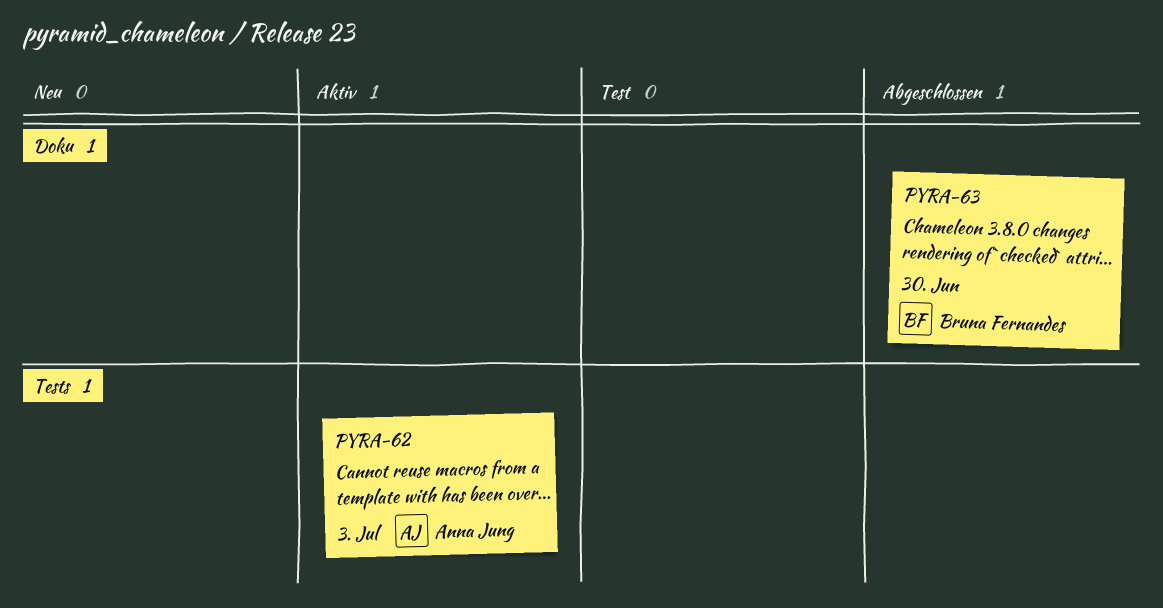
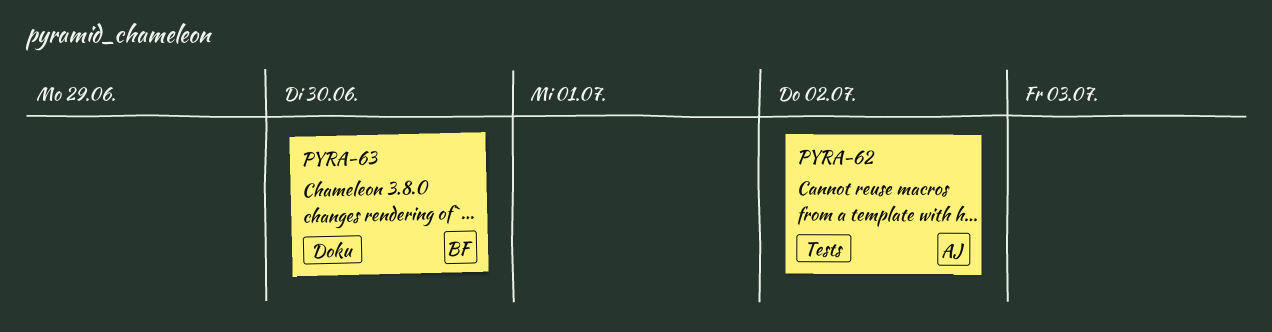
PYRA-62, due: Jul 3 -> Jul 2

